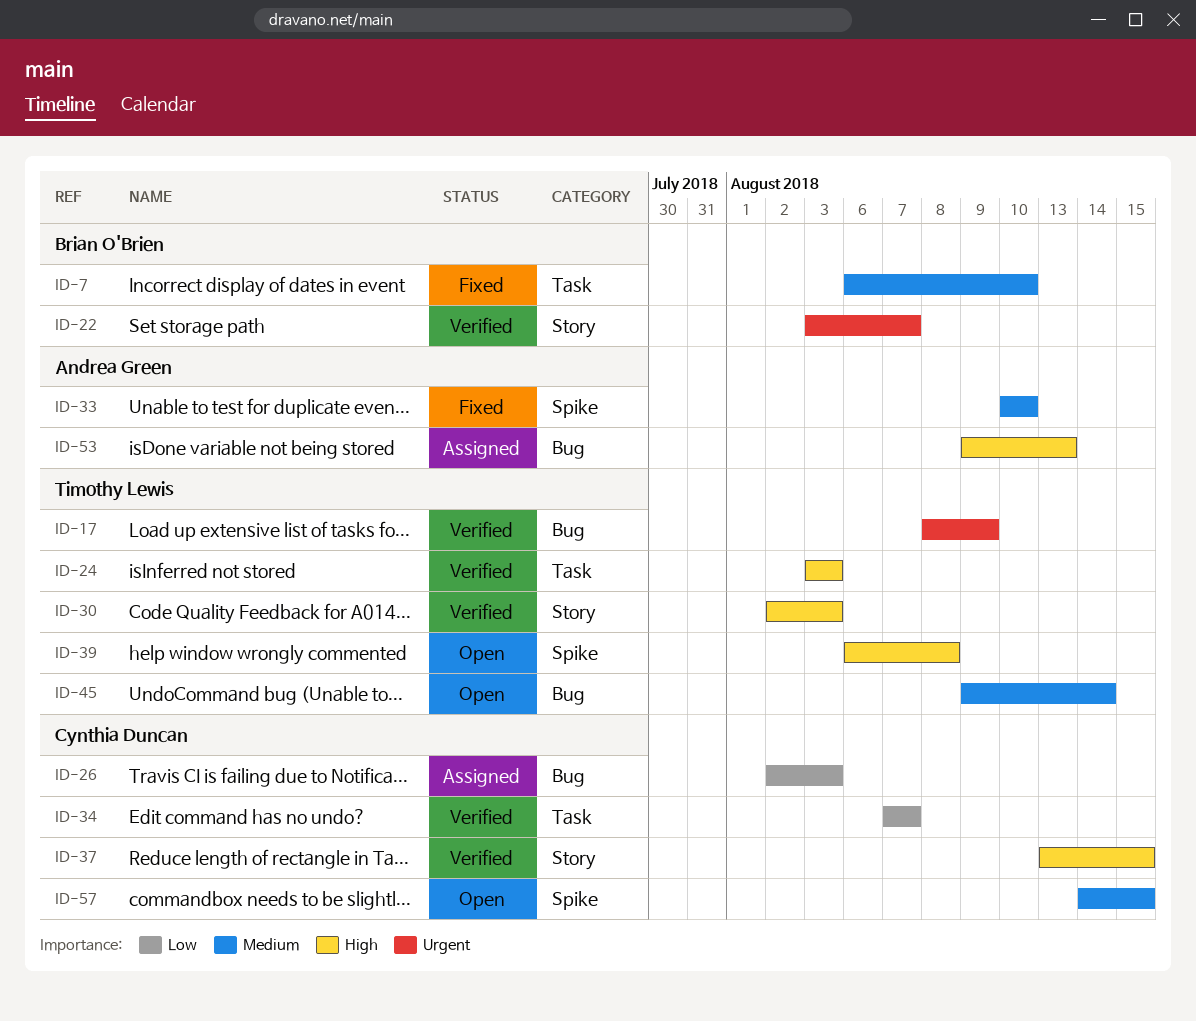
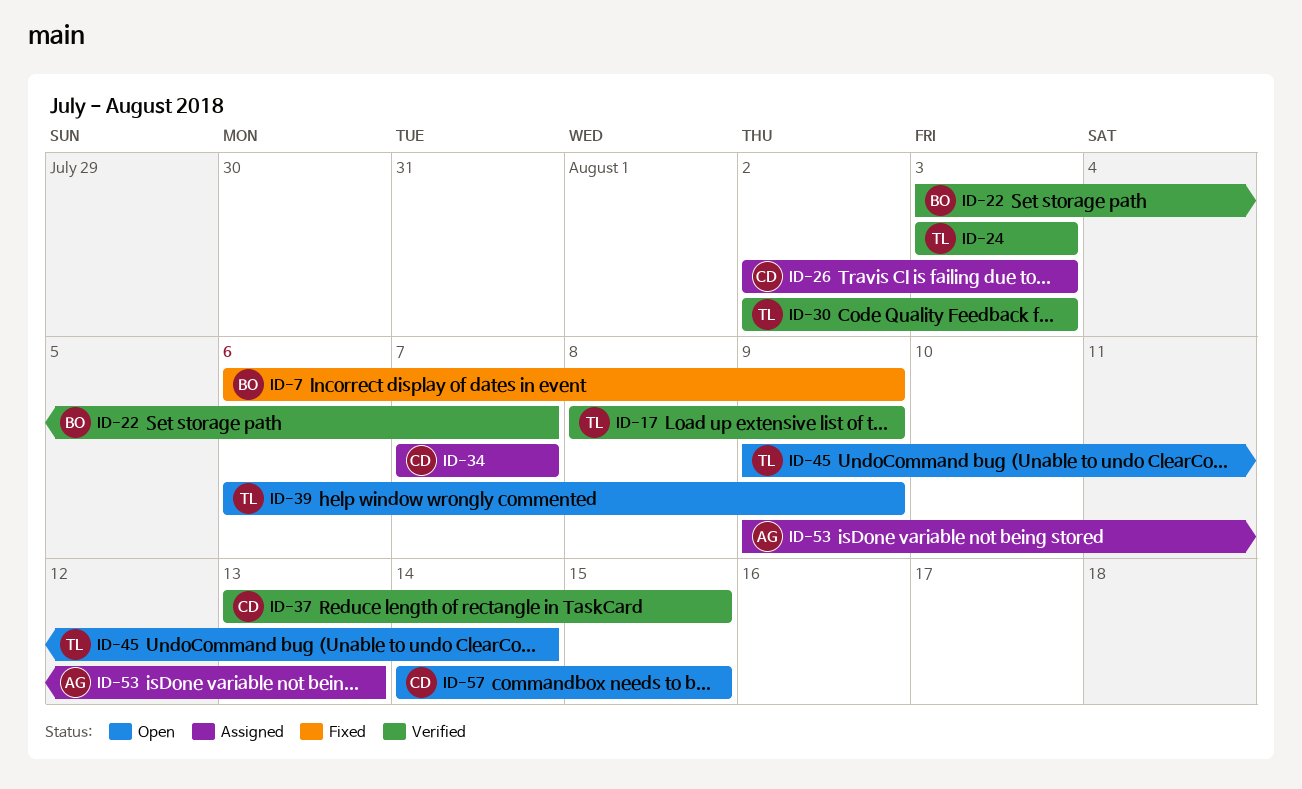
ID-7, due: Aug 10 -> Aug 9
ID-33: present -> none
ID-34, status: Verified -> Assigned
ID-39, due: Aug 8 -> Aug 9

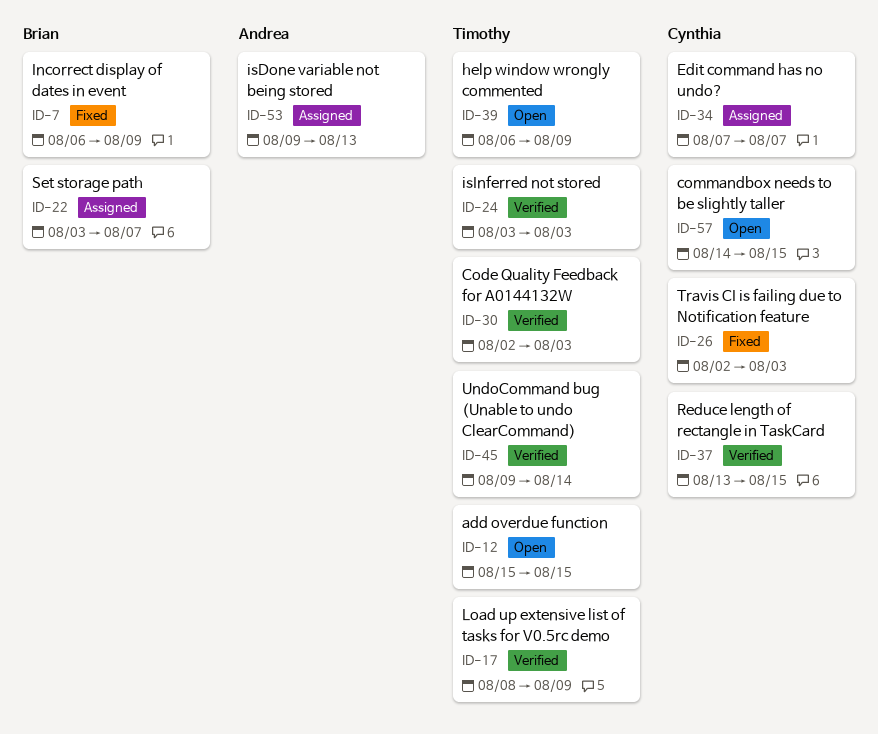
ID-12: none -> present
ID-22, status: Verified -> Assigned
ID-26, status: Assigned -> Fixed
ID-45, status: Open -> Verified

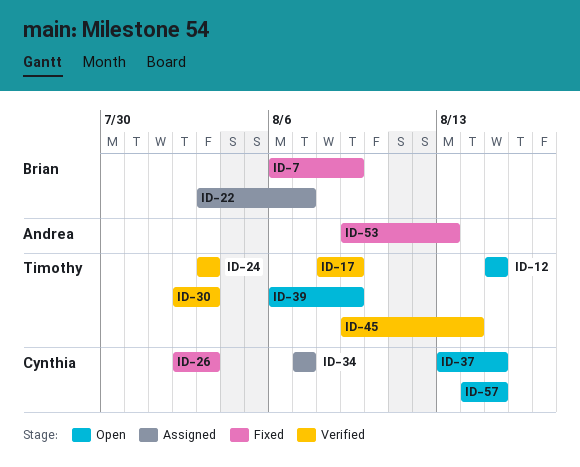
ID-37, status: Verified -> Open
ID-53, status: Assigned -> Fixed

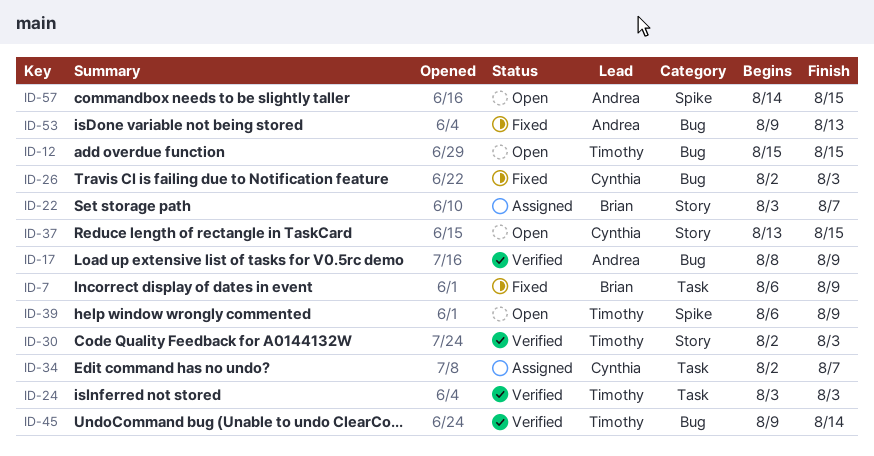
ID-17, owner: Timothy -> Andrea
ID-34, start: Aug 7 -> Aug 2
ID-57, owner: Cynthia -> Andrea

